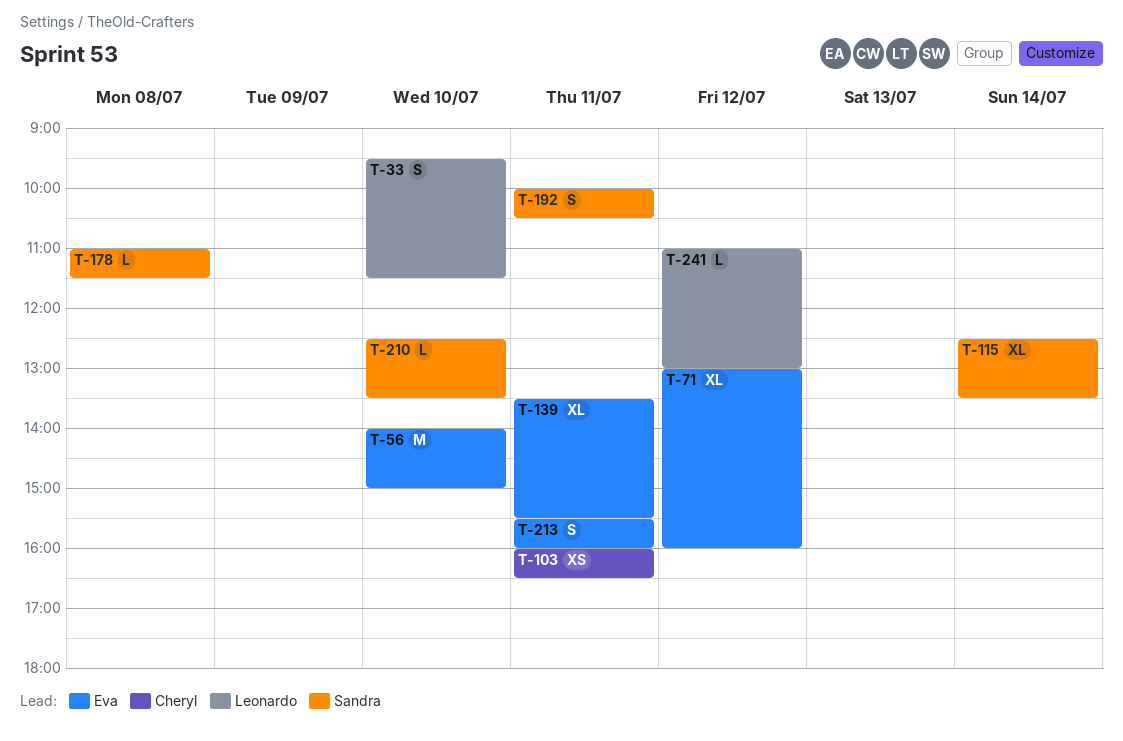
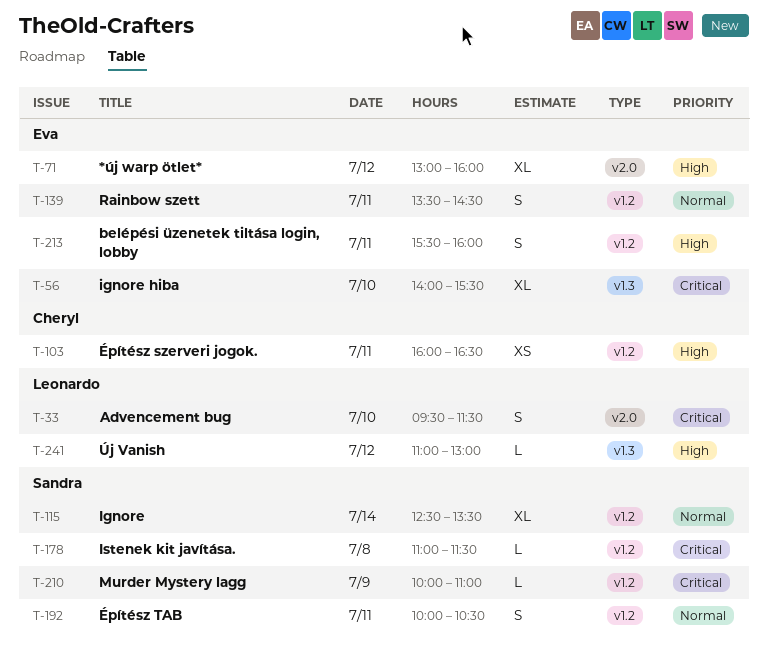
T-56, estimate: M -> XL
T-56, ends: 15:00 -> 15:30
T-139, estimate: XL -> S
T-139, ends: 15:30 -> 14:30
T-210, day: Jul 10 -> Jul 9
T-210, begins: 12:30 -> 10:00
T-210, ends: 13:30 -> 11:00

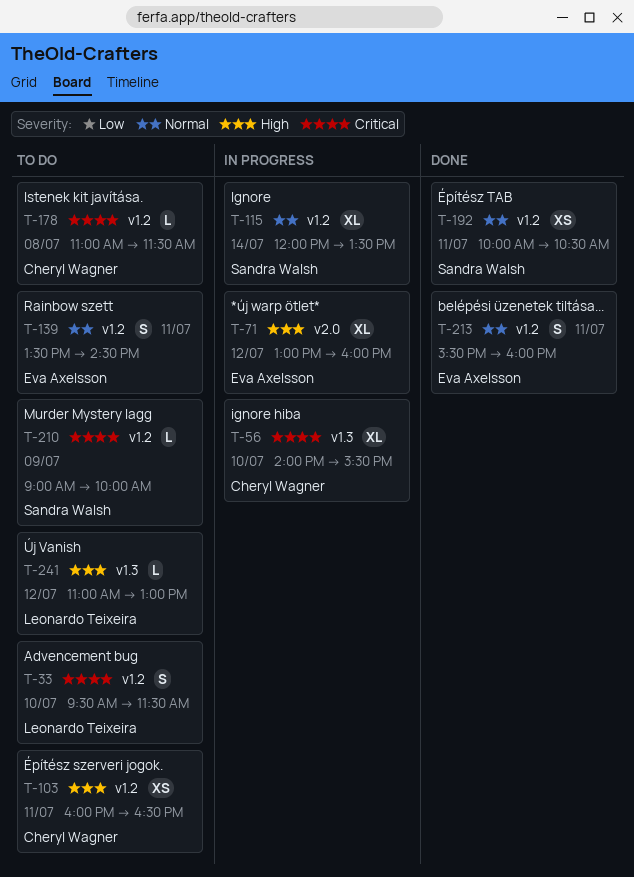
T-33, label: v2.0 -> v1.2
T-56, owner: Eva Axelsson -> Cheryl Wagner
T-115, begins: 12:30 -> 12:00
T-178, owner: Sandra Walsh -> Cheryl Wagner
T-192, estimate: S -> XS
T-210, begins: 10:00 -> 09:00
T-210, ends: 11:00 -> 10:00
T-213, priority: High -> Normal

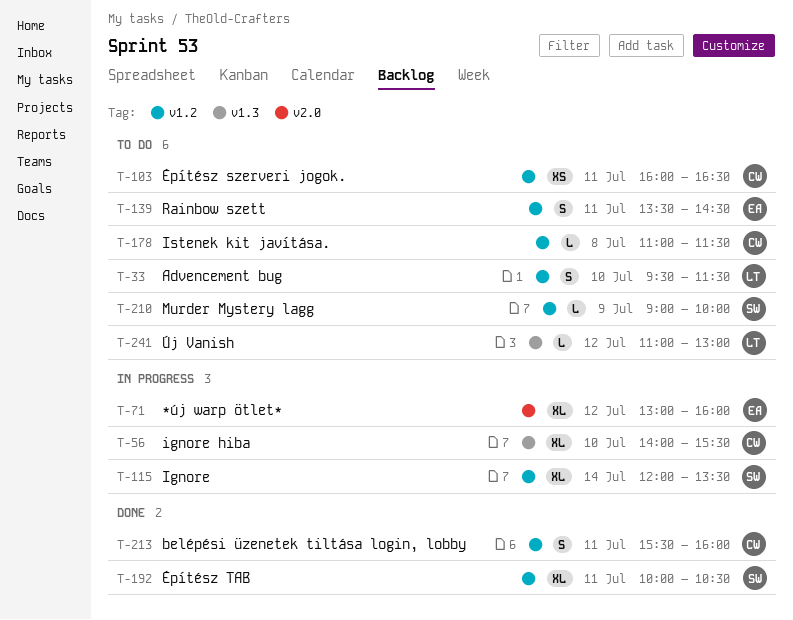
T-192, estimate: XS -> XL
T-213, owner: Eva Axelsson -> Cheryl Wagner

